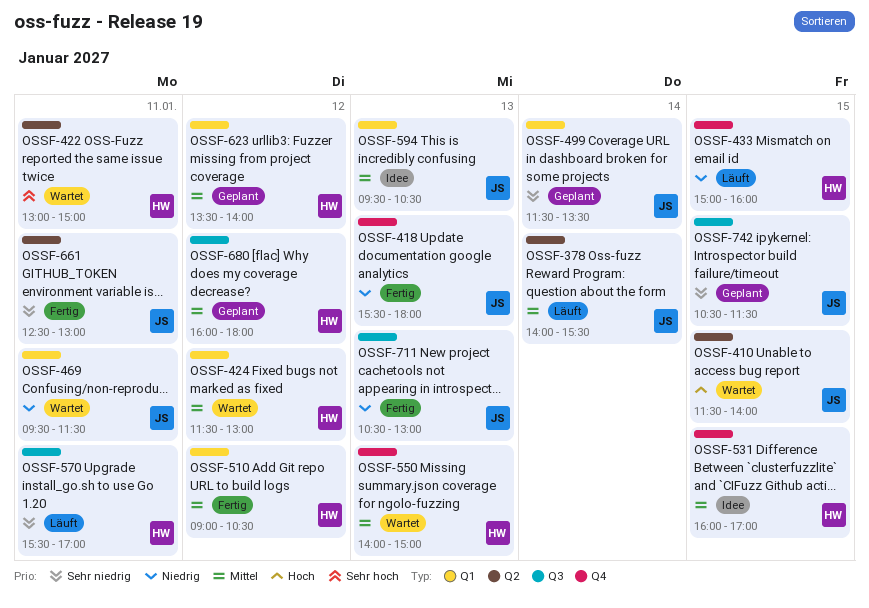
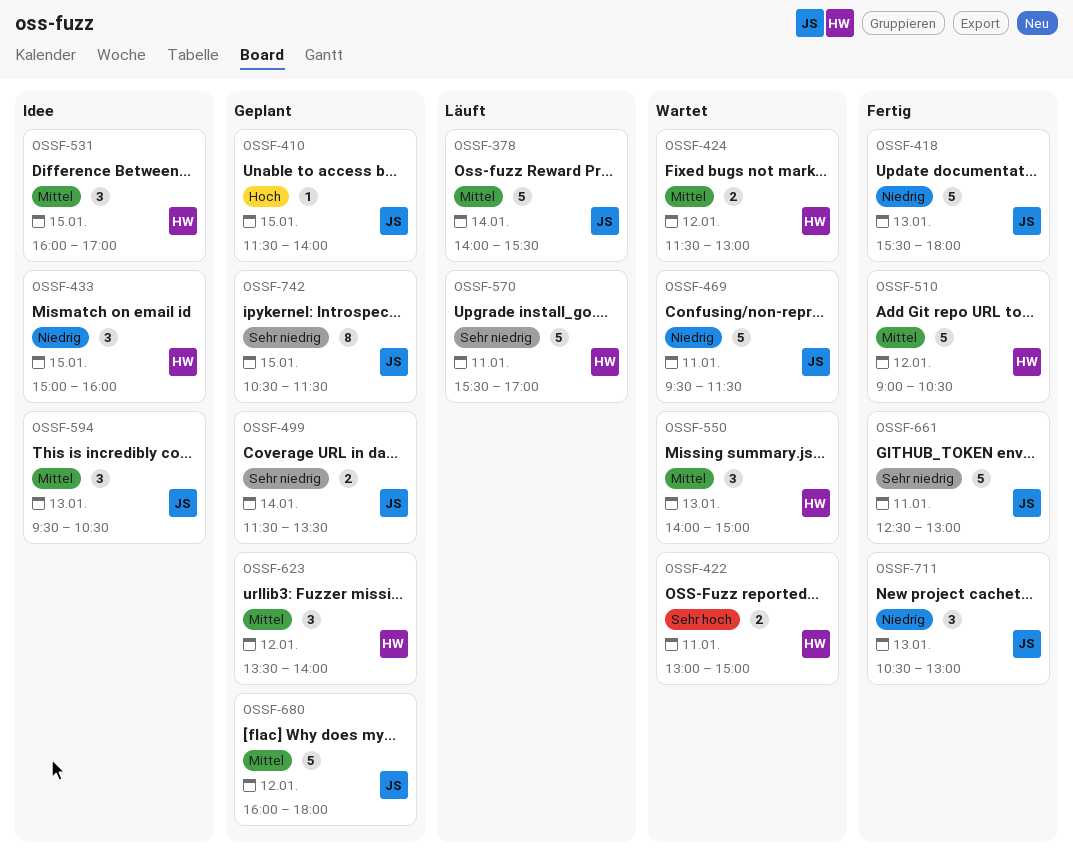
OSSF-410, status: Wartet -> Geplant
OSSF-433, status: Läuft -> Idee
OSSF-680, owner: HW -> JS

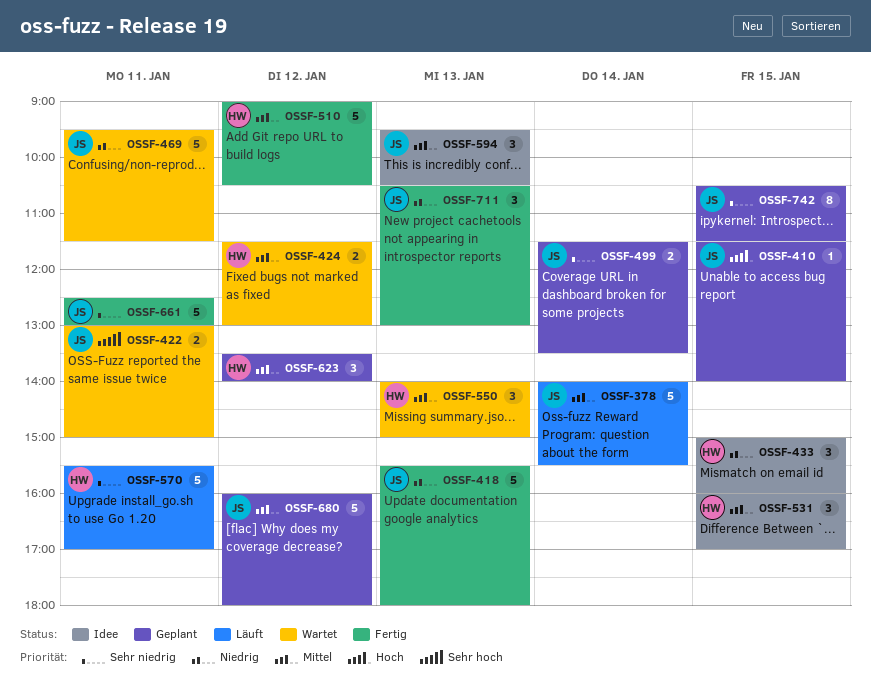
OSSF-422, owner: HW -> JS

